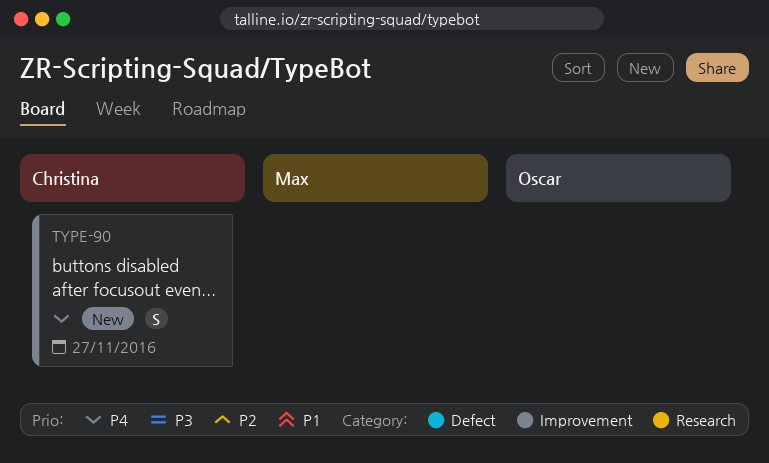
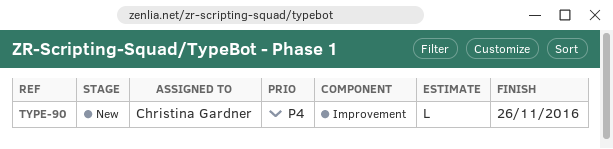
TYPE-90, estimate: S -> L
TYPE-90, due: Nov 27 -> Nov 26

